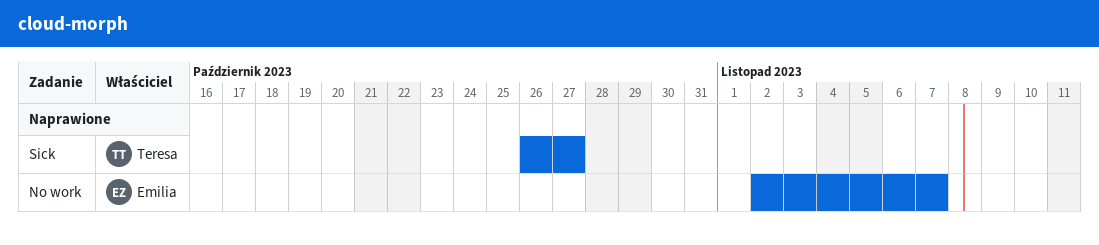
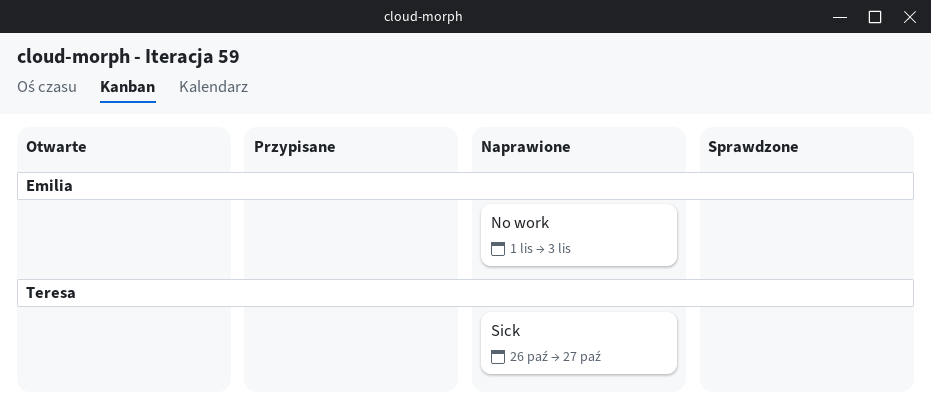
No work, start: Nov 2 -> Nov 1
No work, due: Nov 7 -> Nov 3

